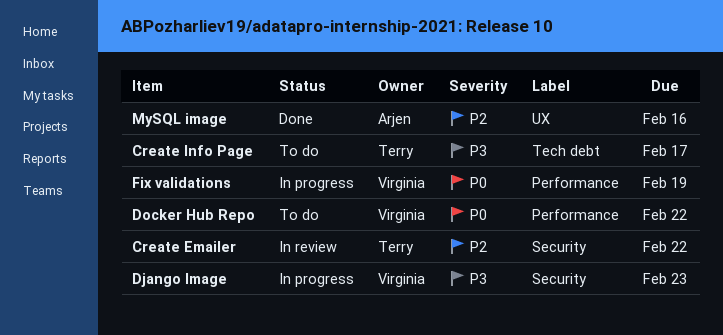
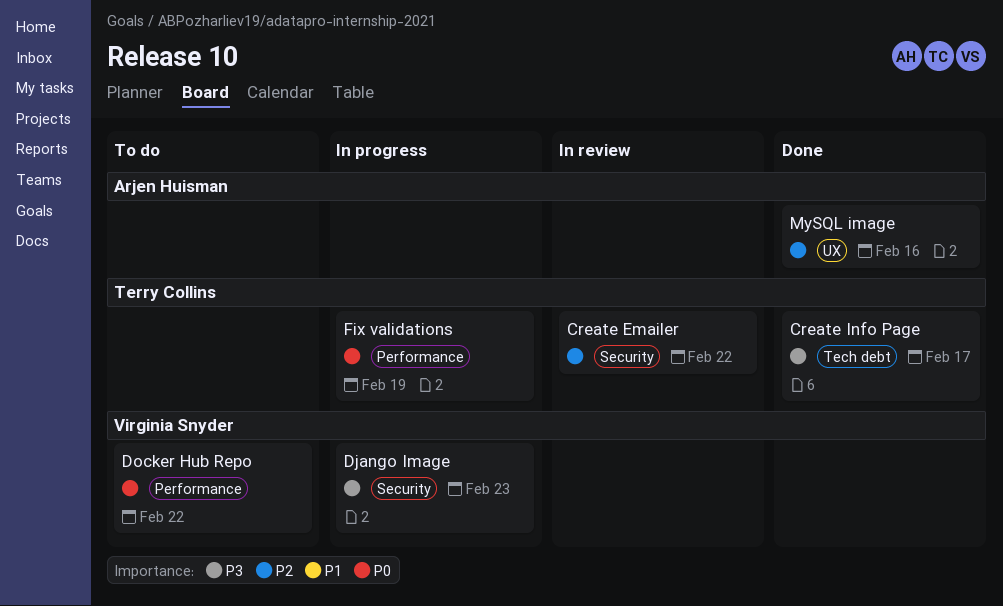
Create Info Page, status: To do -> Done
Fix validations, owner: Virginia Snyder -> Terry Collins

